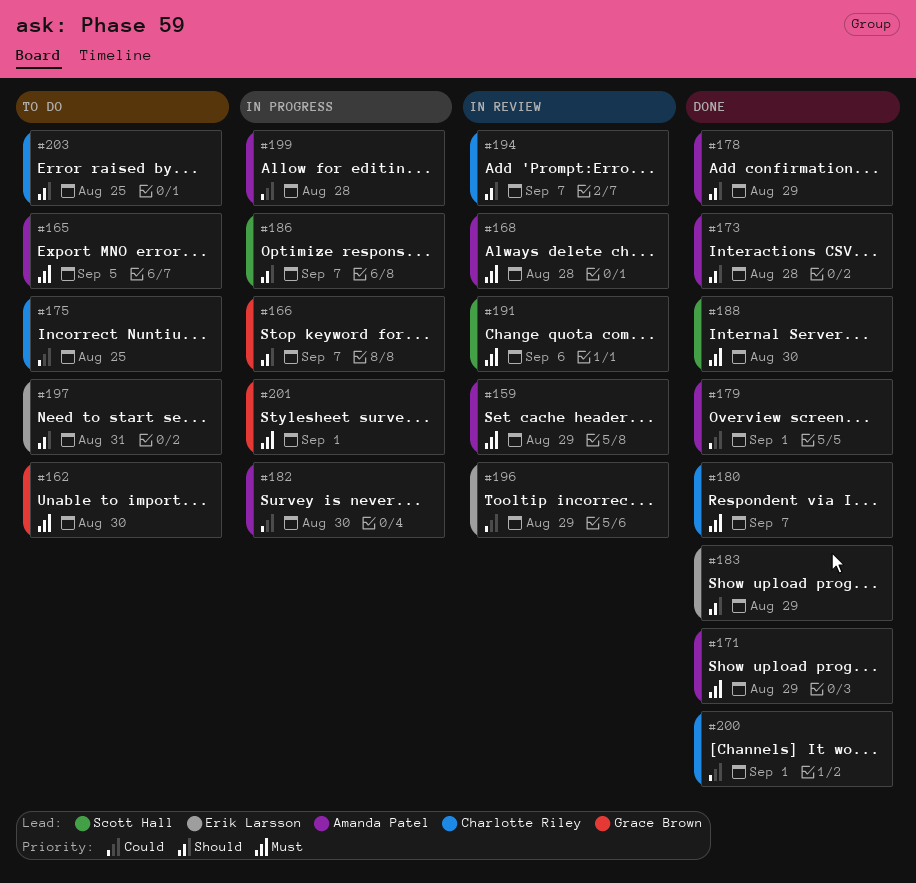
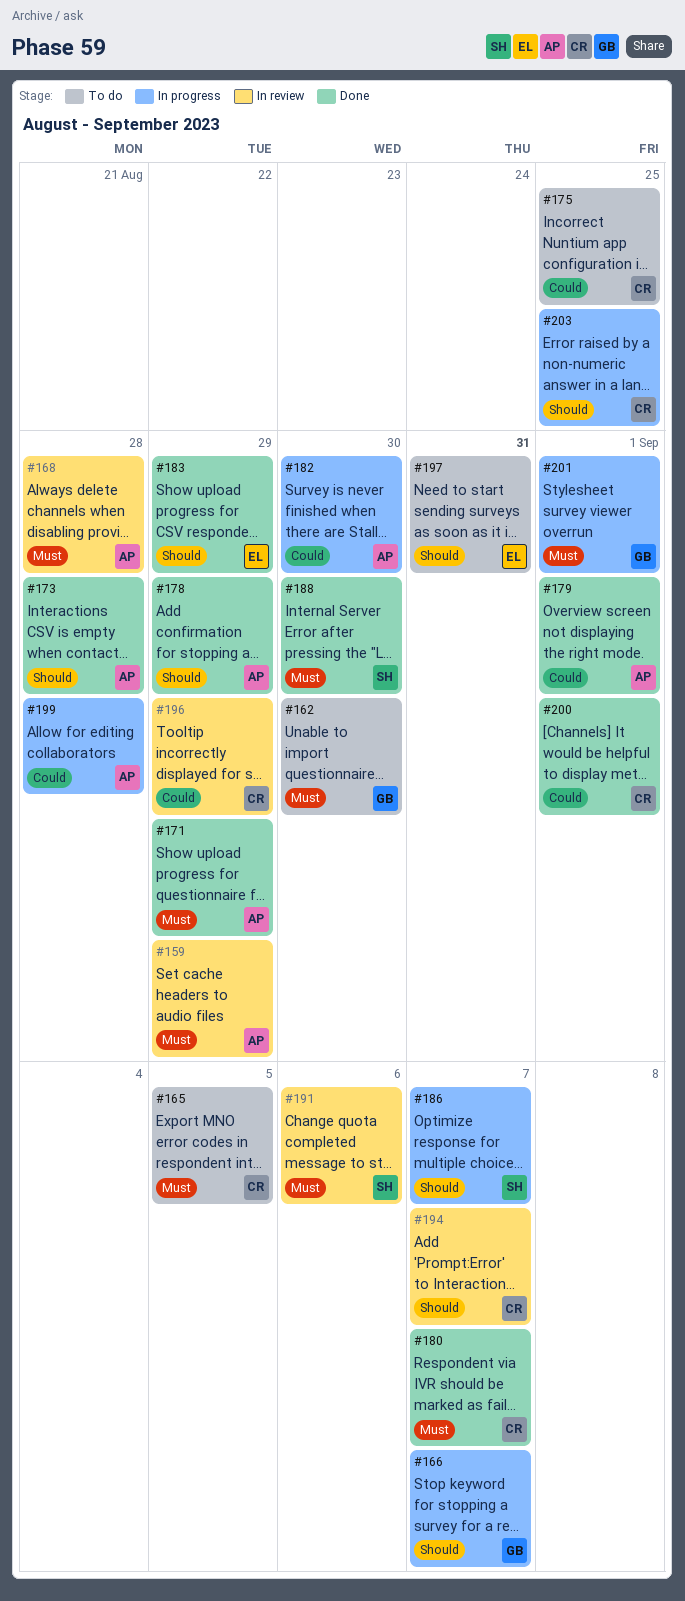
#165, owner: Amanda Patel -> Charlotte Riley
#196, owner: Erik Larsson -> Charlotte Riley
#203, status: To do -> In progress

